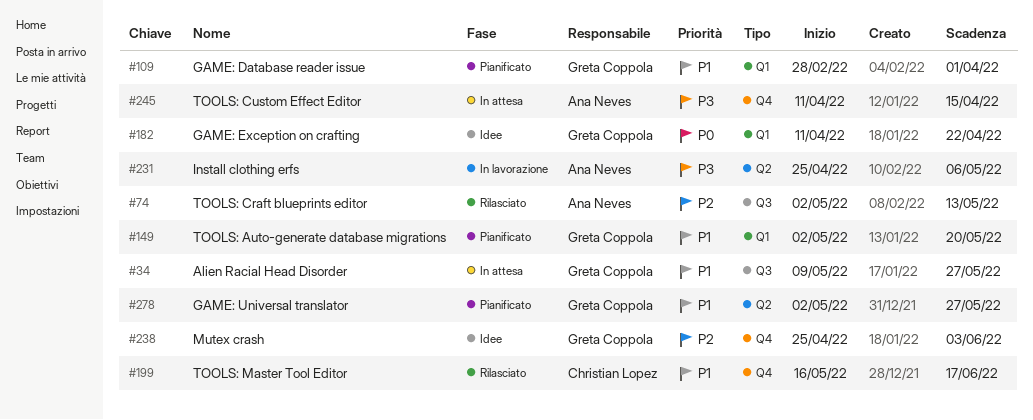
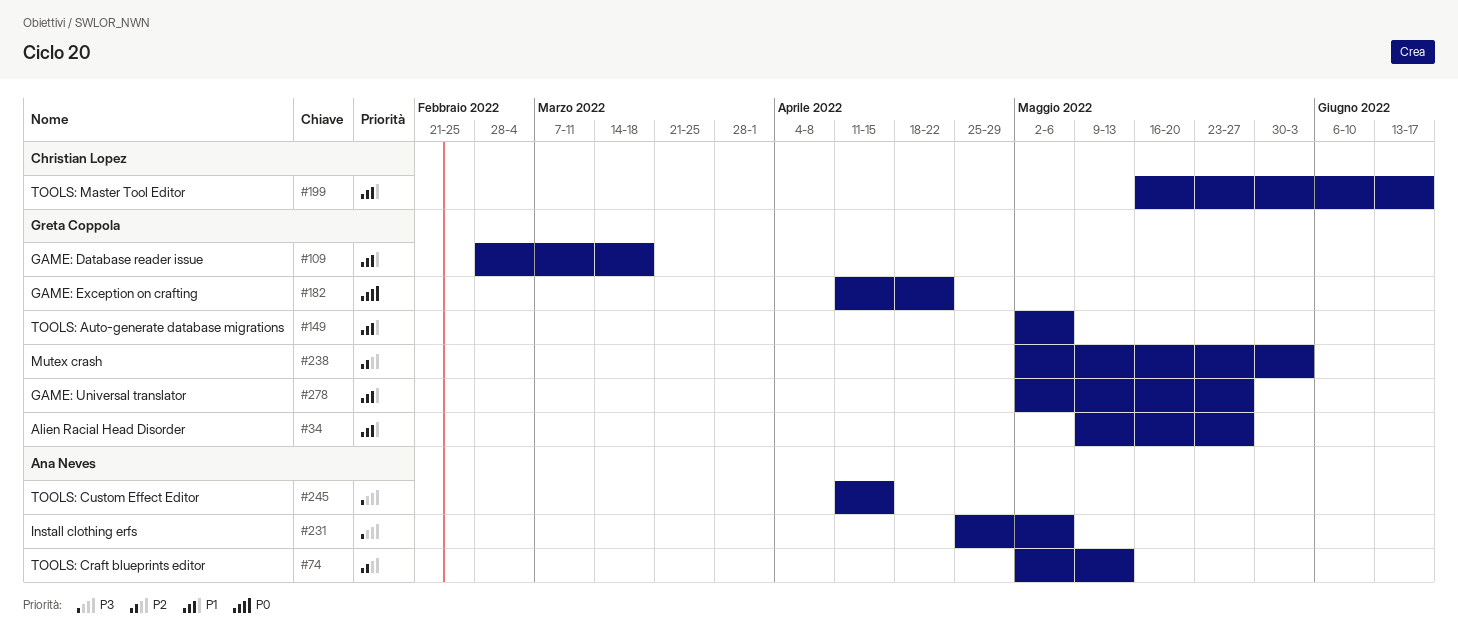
#109, due: Apr 1 -> Mar 18
#149, due: May 20 -> May 6
#238, start: Apr 25 -> May 2

